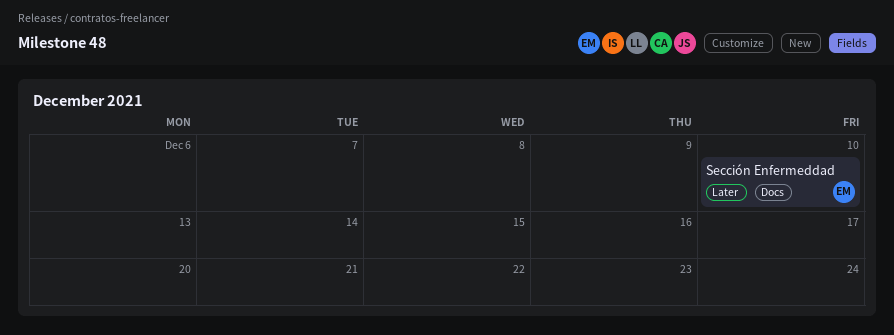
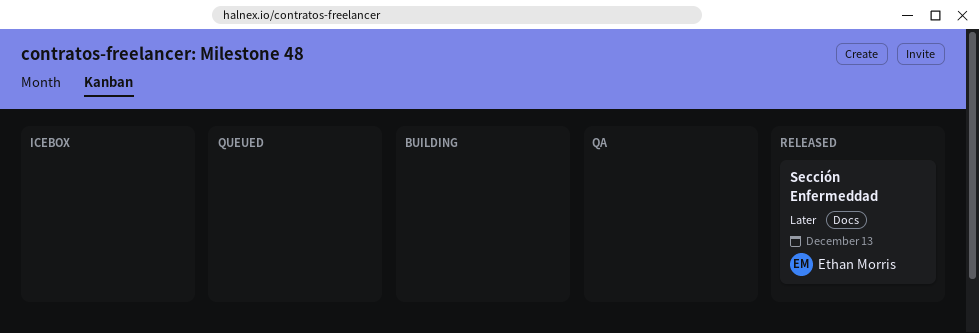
Sección Enfermeddad, due: Dec 10 -> Dec 13

